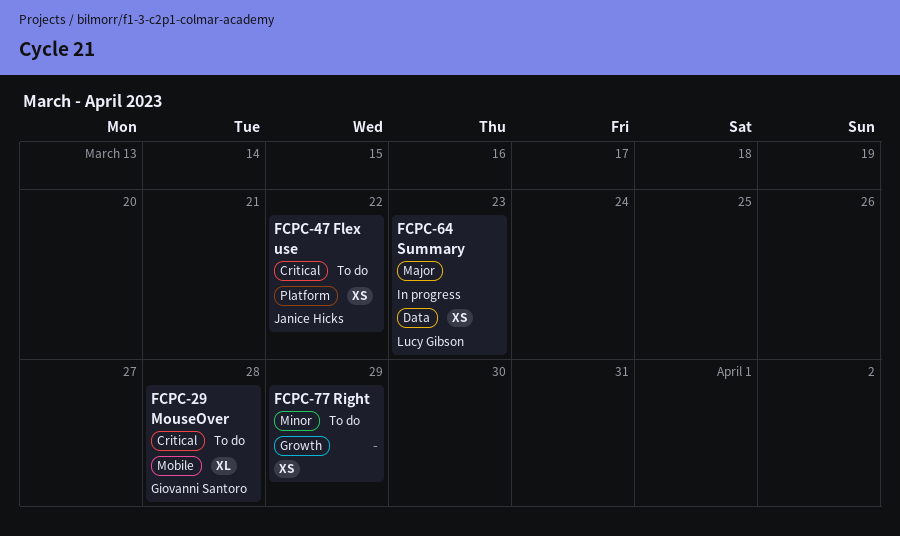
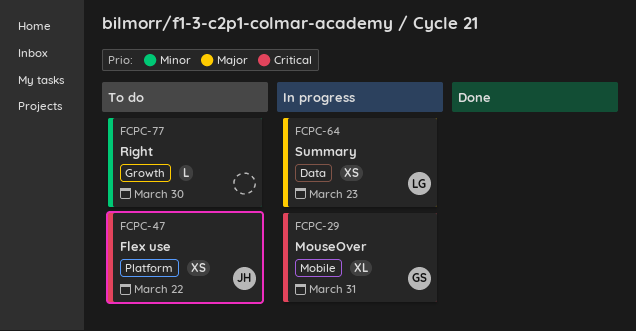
FCPC-29, status: To do -> In progress
FCPC-29, due: Mar 28 -> Mar 31
FCPC-77, estimate: XS -> L
FCPC-77, due: Mar 29 -> Mar 30

